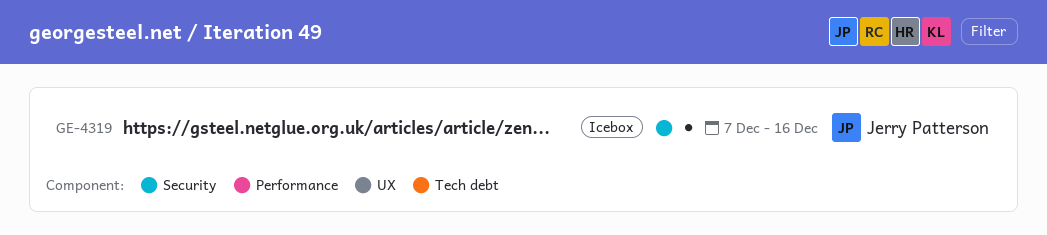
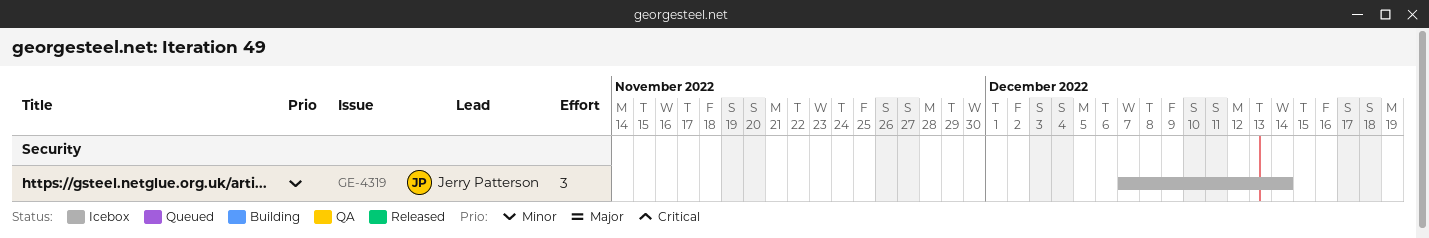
GE-4319, estimate: 1 -> 3
GE-4319, due: Dec 16 -> Dec 14

